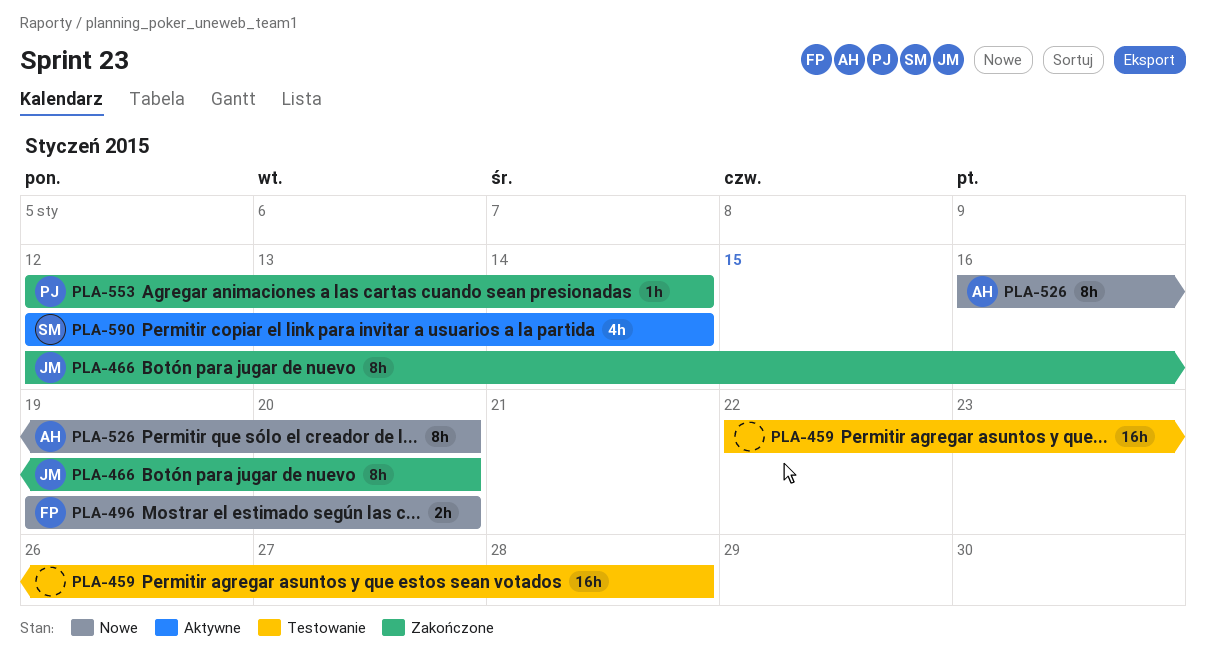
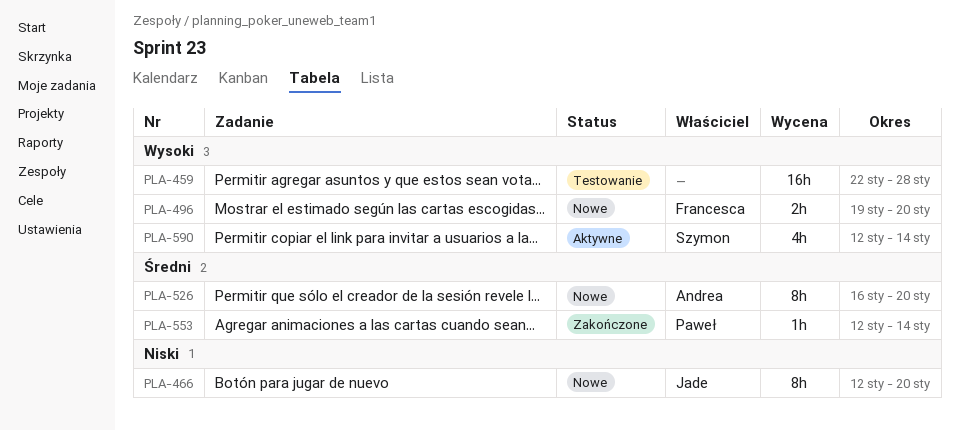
PLA-466, status: Zakończone -> Nowe

